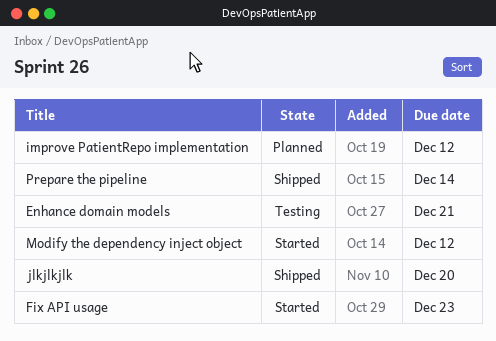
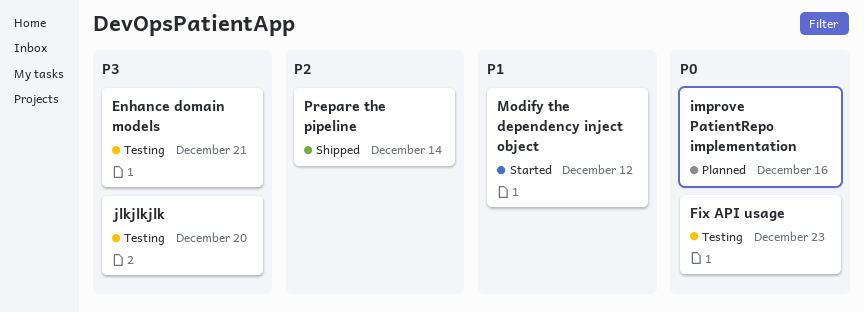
Fix API usage, status: Started -> Testing
improve PatientRepo implementation, due: Dec 12 -> Dec 16
jlkjlkjlk, status: Shipped -> Testing

